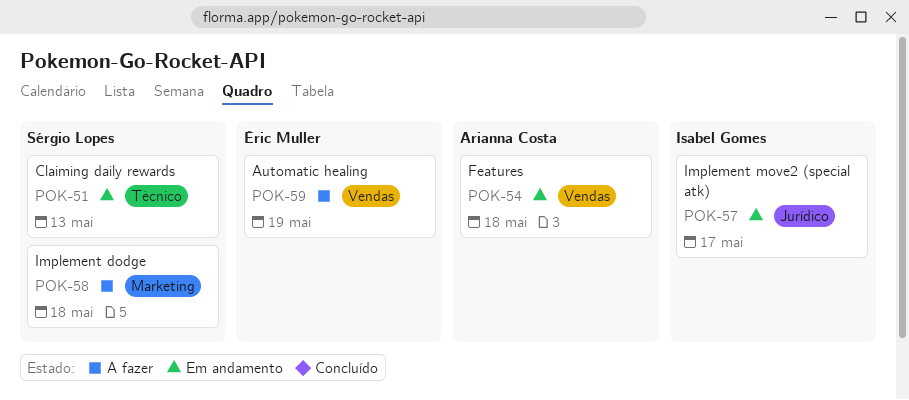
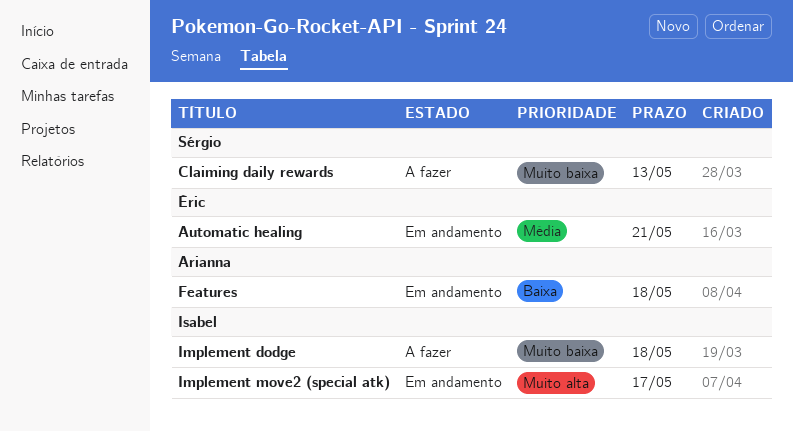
Automatic healing, status: A fazer -> Em andamento
Automatic healing, due: May 19 -> May 21
Claiming daily rewards, status: Em andamento -> A fazer
Implement dodge, owner: Sérgio Lopes -> Isabel Gomes

